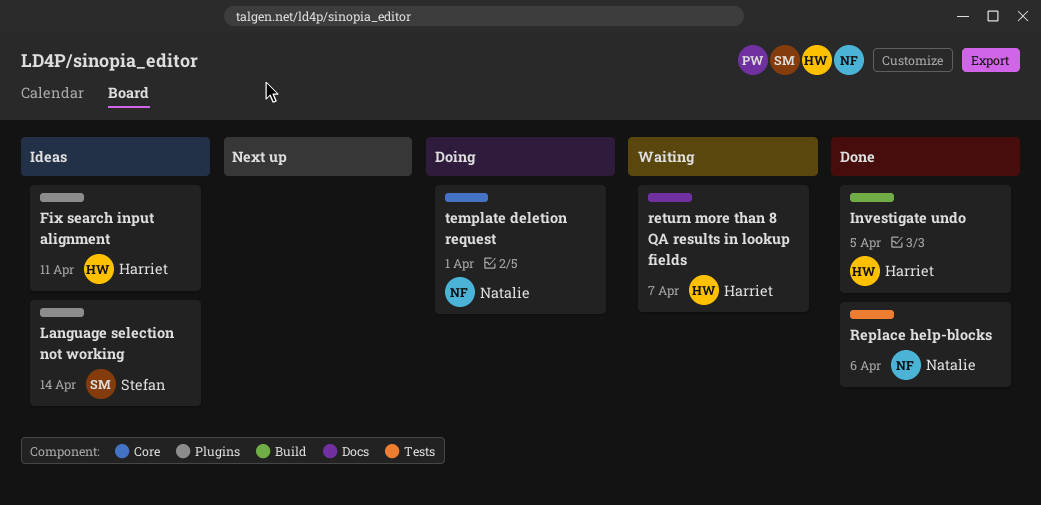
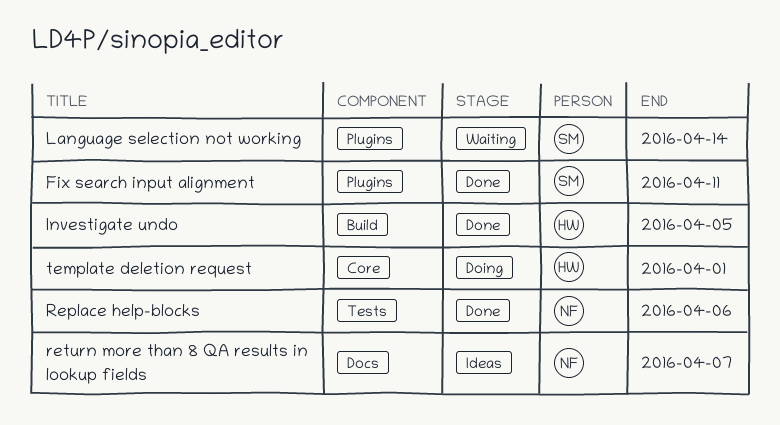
Fix search input alignment, status: Ideas -> Done
Fix search input alignment, owner: Harriet -> Stefan
Language selection not working, status: Ideas -> Waiting
return more than 8 QA results in lookup fields, status: Waiting -> Ideas
return more than 8 QA results in lookup fields, owner: Harriet -> Natalie
template deletion request, owner: Natalie -> Harriet

